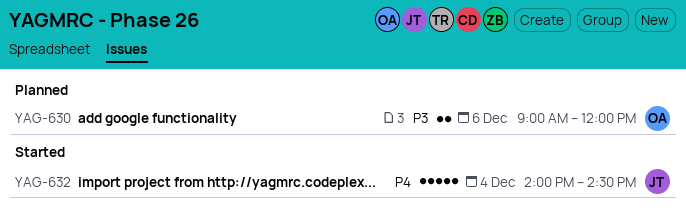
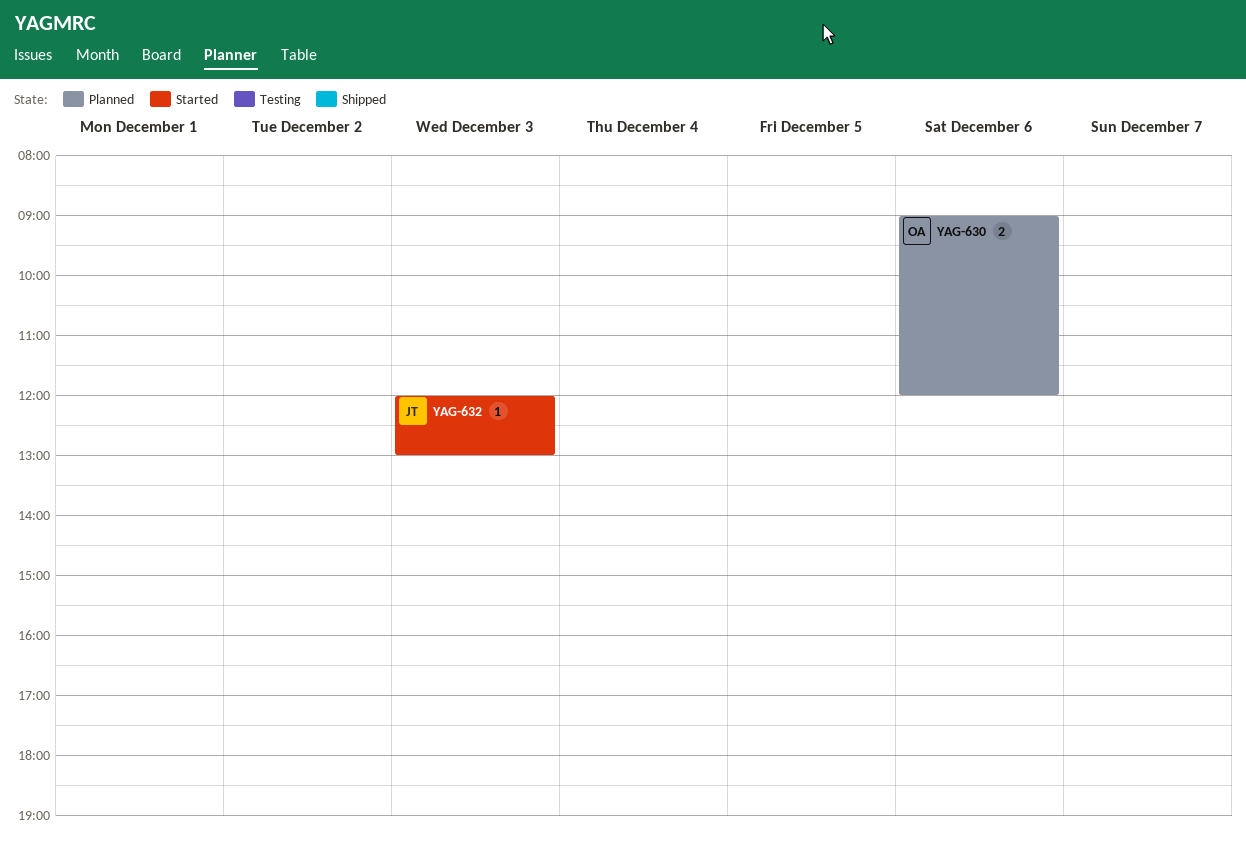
YAG-632, estimate: 5 -> 1
YAG-632, day: Dec 4 -> Dec 3
YAG-632, begins: 14:00 -> 12:00
YAG-632, ends: 14:30 -> 13:00

